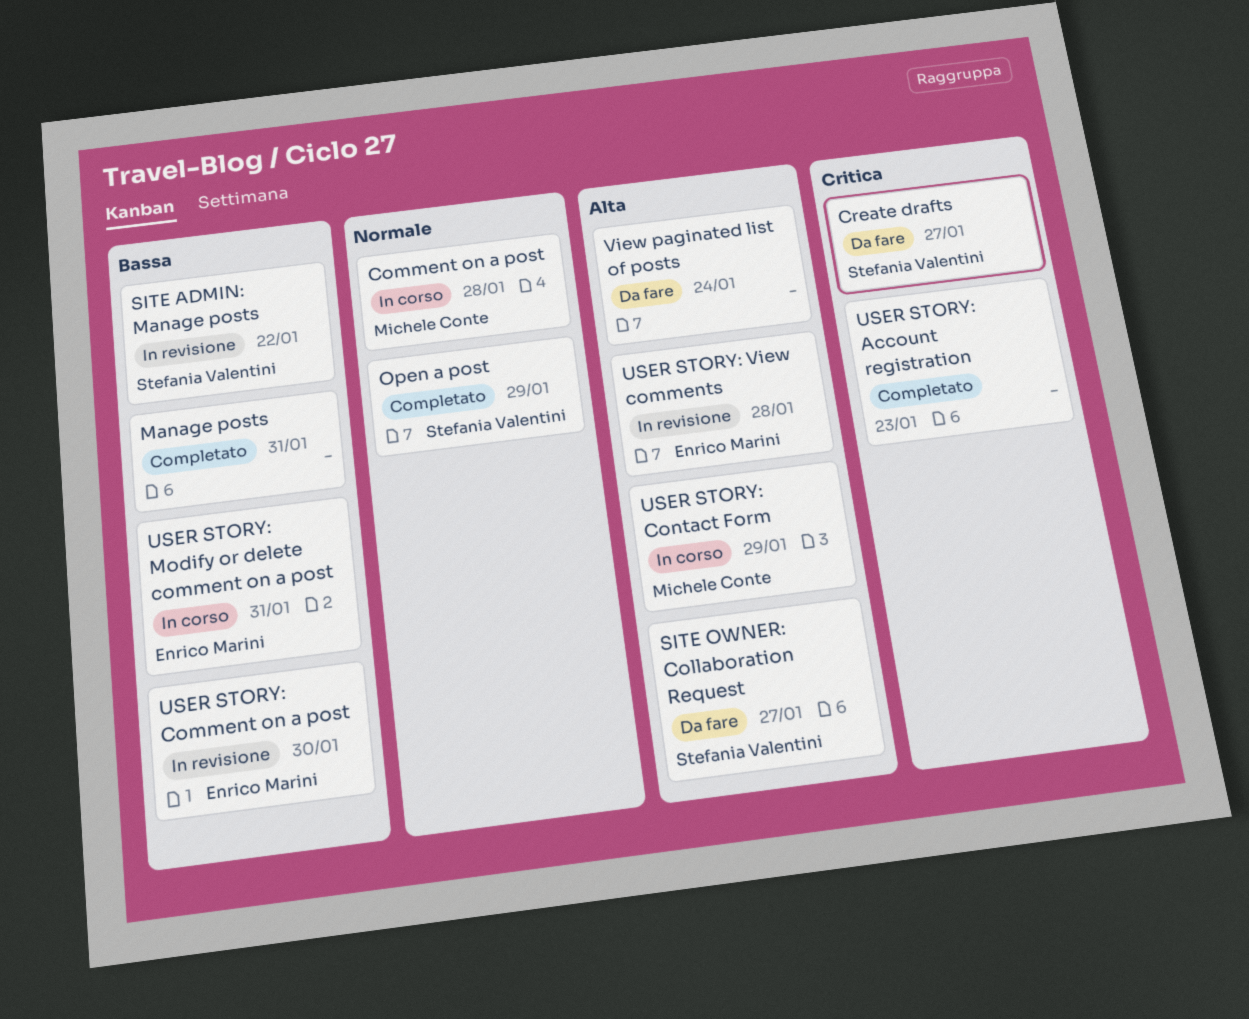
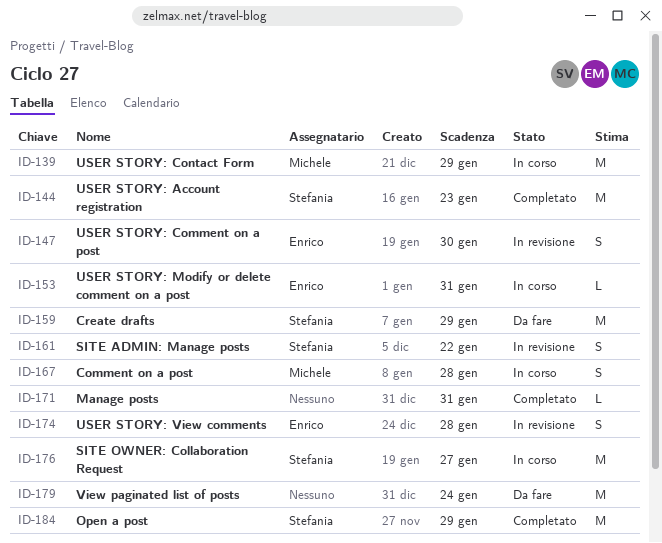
Create drafts, due: Jan 27 -> Jan 29
SITE OWNER: Collaboration Request, status: Da fare -> In corso
USER STORY: Account registration, owner: none -> Stefania Valentini

